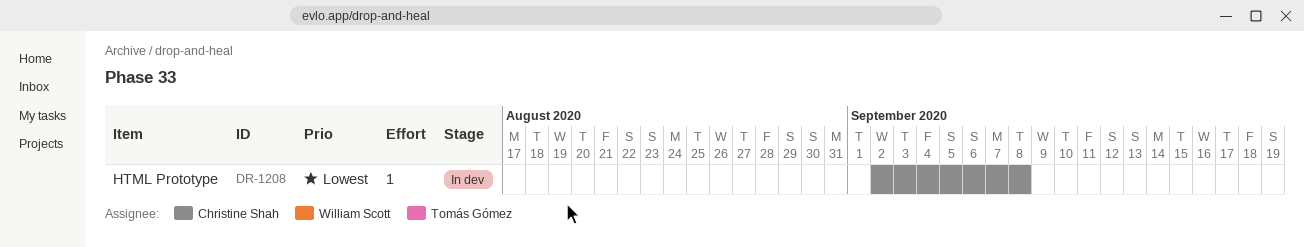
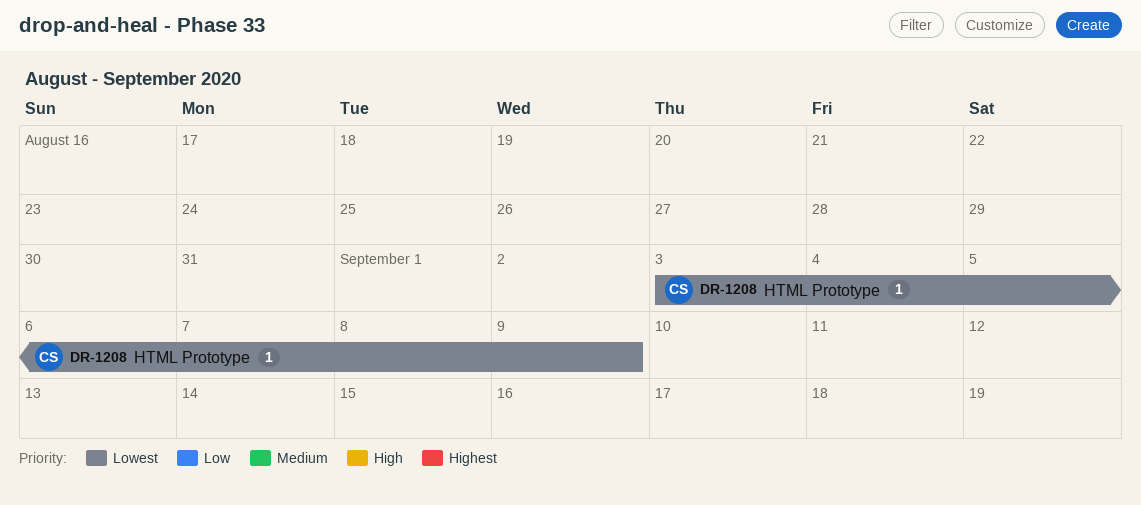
DR-1208, start: Sep 2 -> Sep 3
DR-1208, due: Sep 8 -> Sep 9

